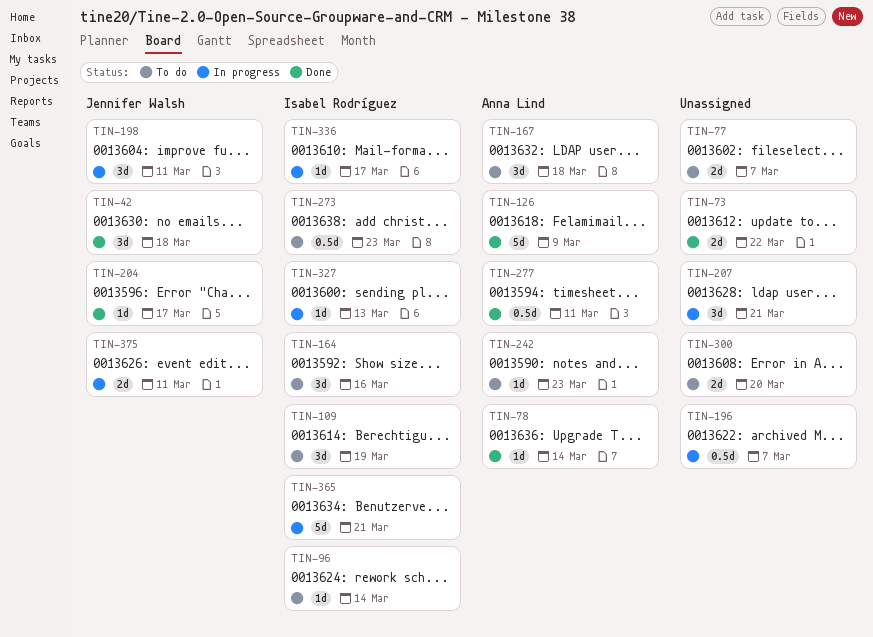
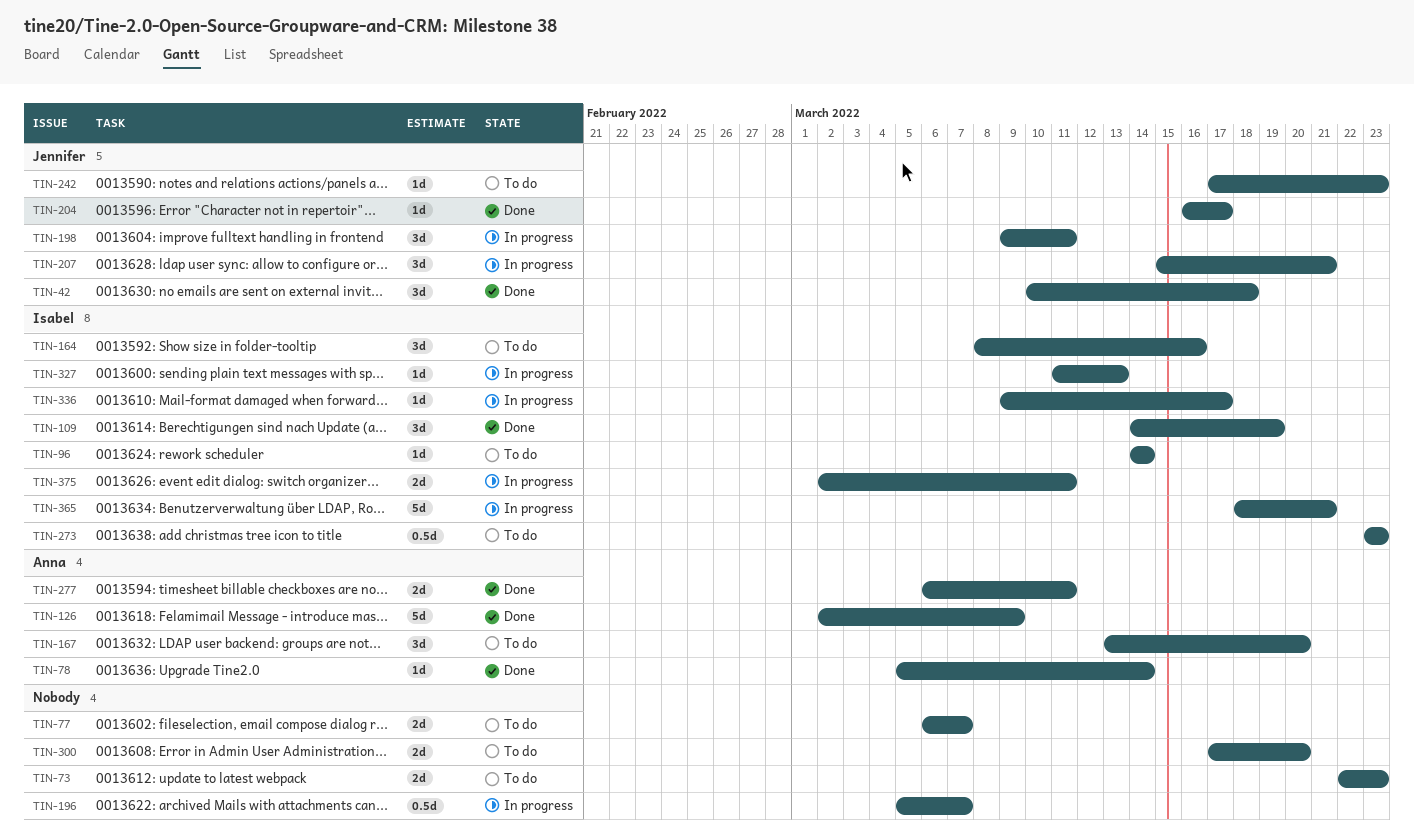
TIN-73, status: Done -> To do
TIN-73, due: Mar 22 -> Mar 23
TIN-109, status: To do -> Done
TIN-167, due: Mar 18 -> Mar 20
TIN-207, owner: none -> Jennifer Walsh
TIN-242, owner: Anna Lind -> Jennifer Walsh
TIN-277, estimate: 0.5d -> 2d
TIN-375, owner: Jennifer Walsh -> Isabel Rodríguez

